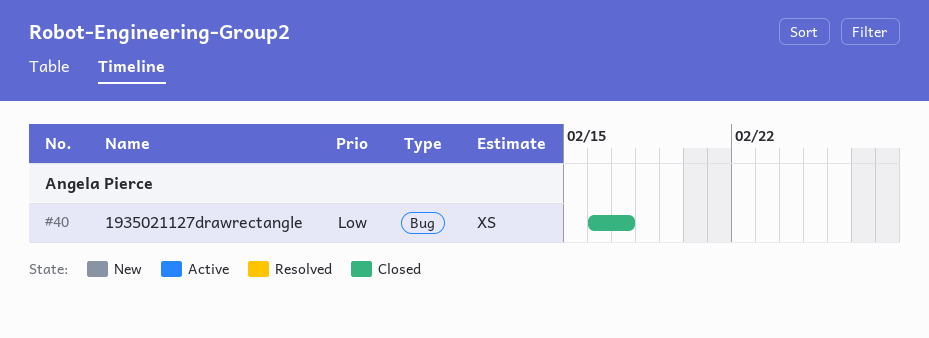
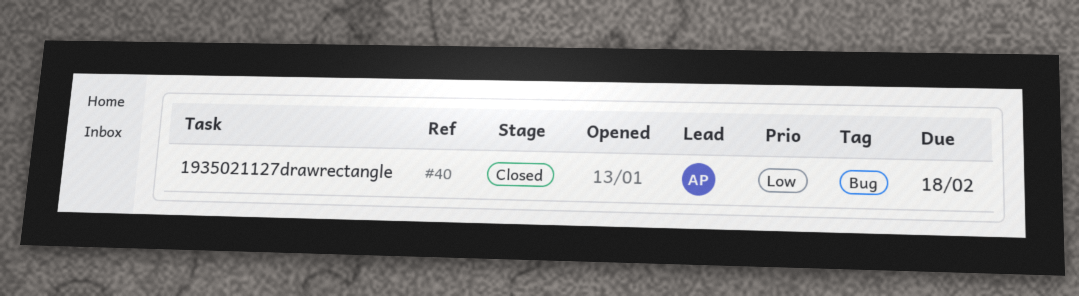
#40, due: Feb 17 -> Feb 18

